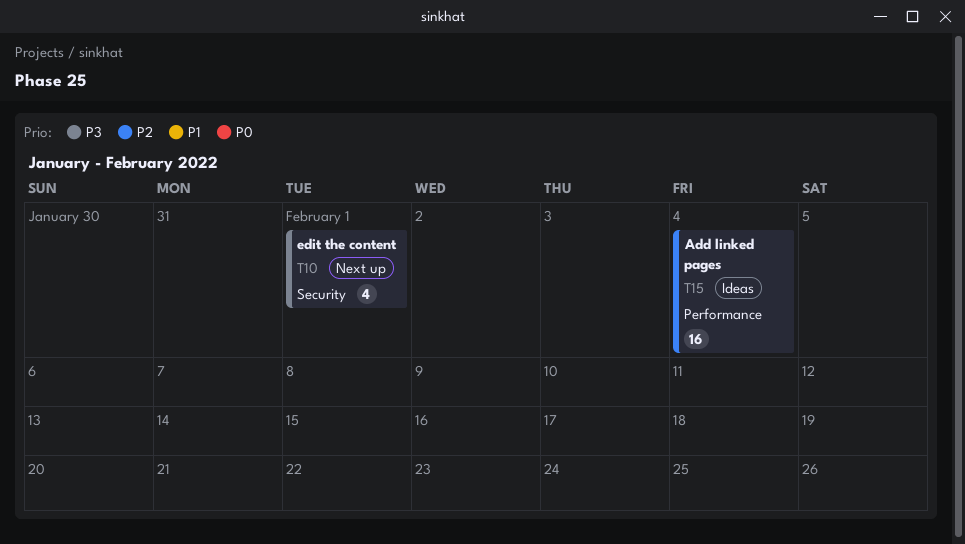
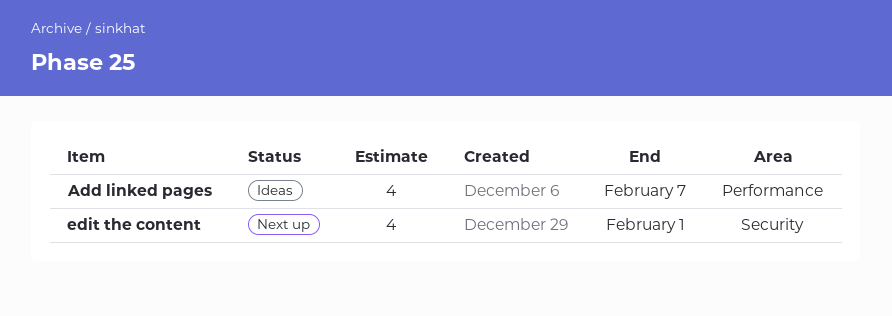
Add linked pages, estimate: 16 -> 4
Add linked pages, due: Feb 4 -> Feb 7

